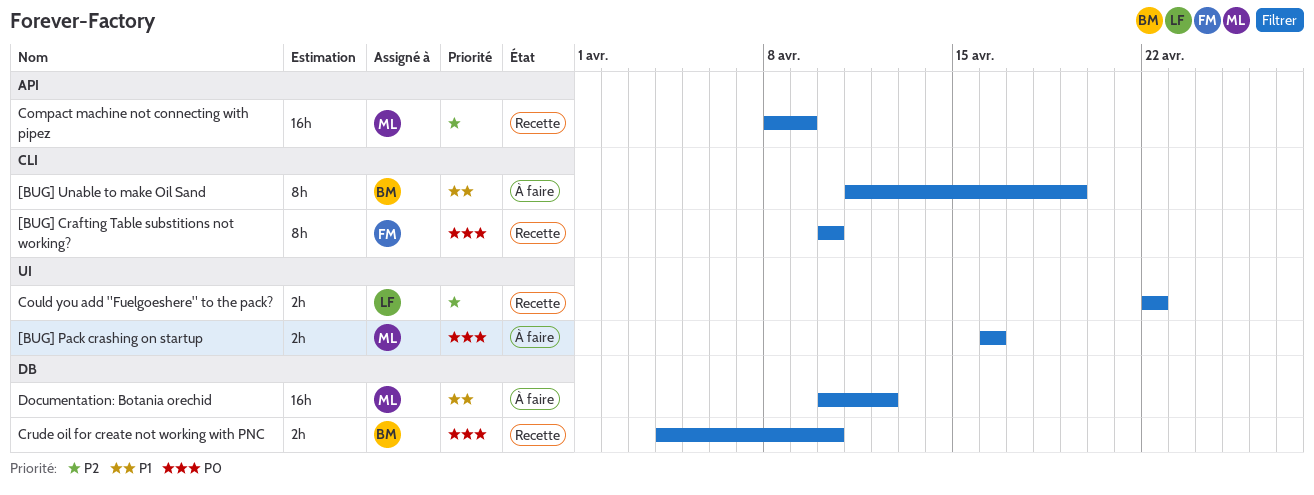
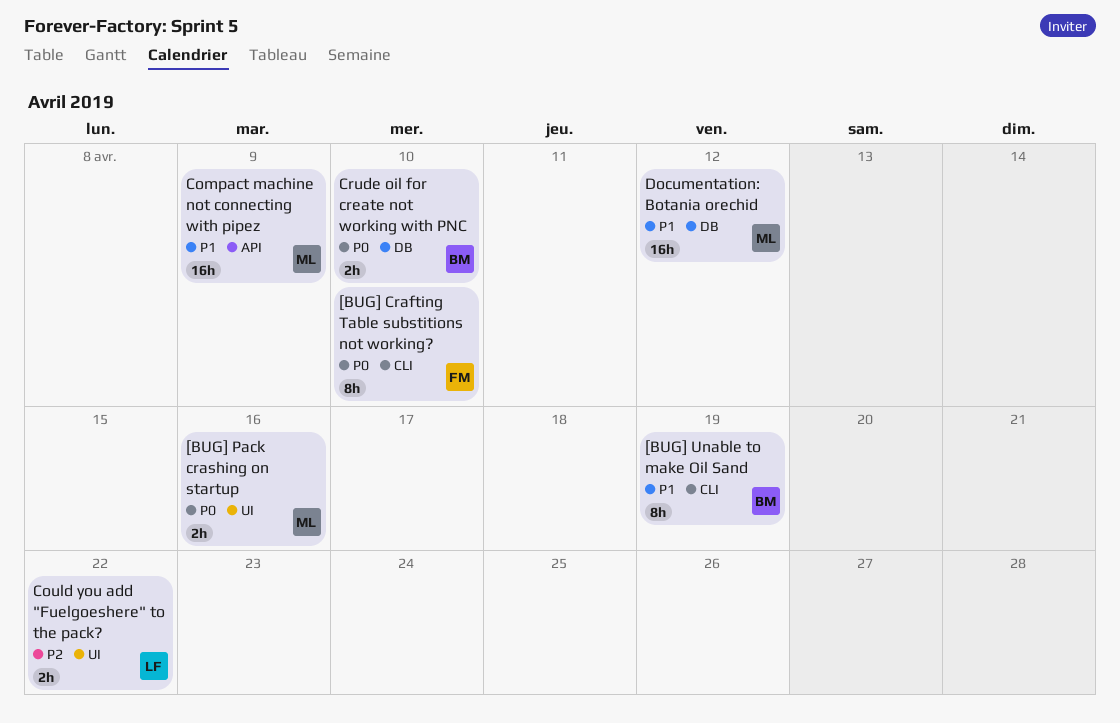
Compact machine not connecting with pipez, priority: P2 -> P1

